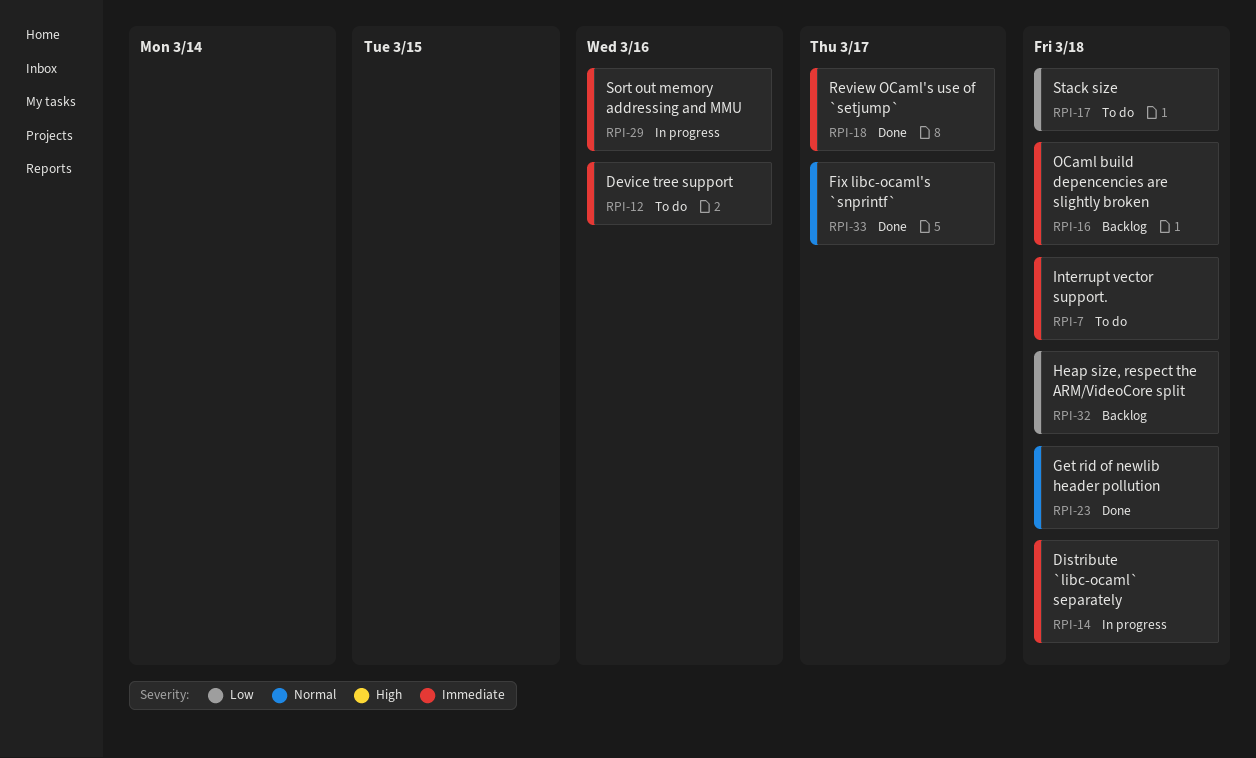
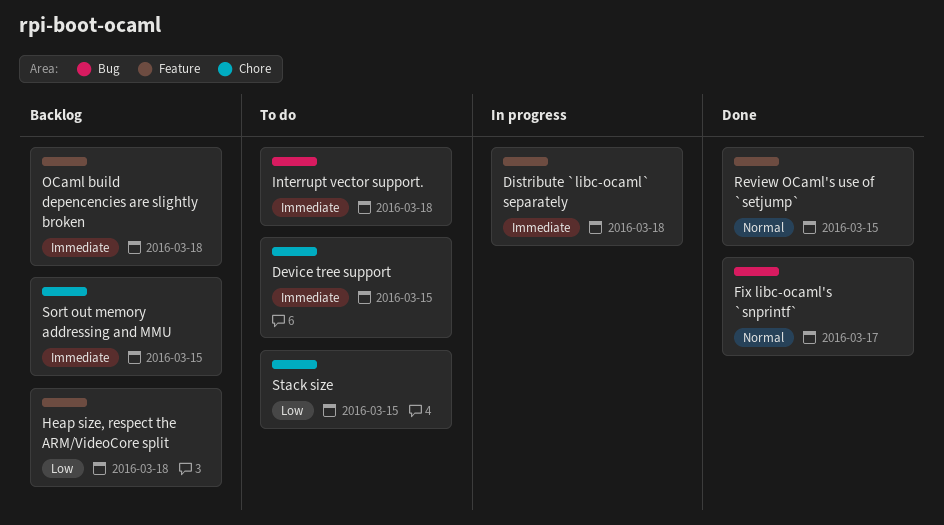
Device tree support, due: Mar 16 -> Mar 15
Get rid of newlib header pollution: present -> none
Review OCaml's use of `setjump`, priority: Immediate -> Normal
Review OCaml's use of `setjump`, due: Mar 17 -> Mar 15
Sort out memory addressing and MMU, status: In progress -> Backlog
Sort out memory addressing and MMU, due: Mar 16 -> Mar 15
Stack size, due: Mar 18 -> Mar 15

